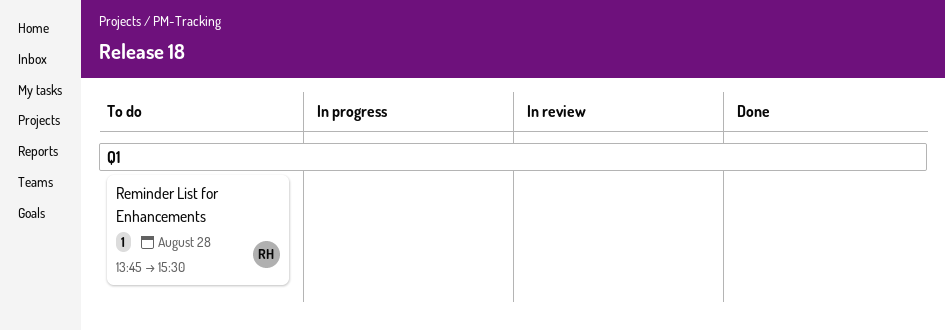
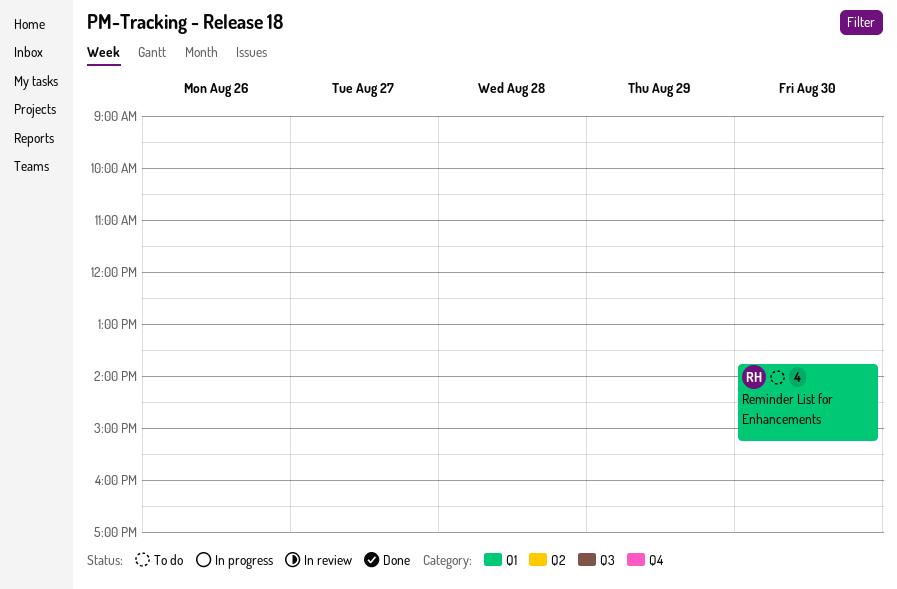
Reminder List for Enhancements, estimate: 1 -> 4
Reminder List for Enhancements, day: Aug 28 -> Aug 30
Reminder List for Enhancements, ends: 15:30 -> 15:15

